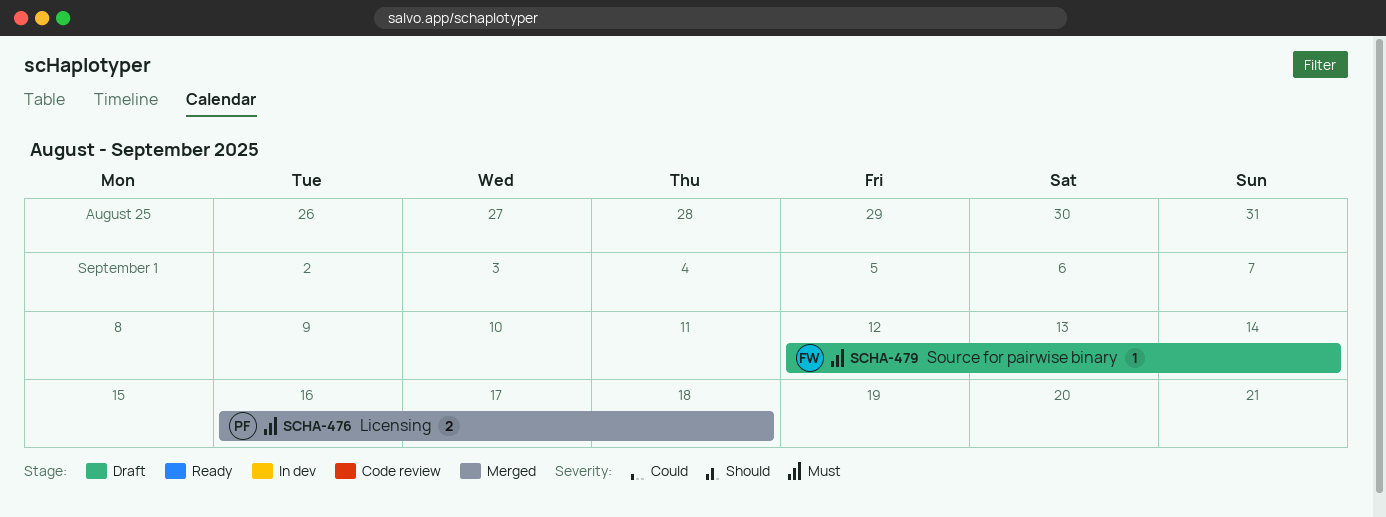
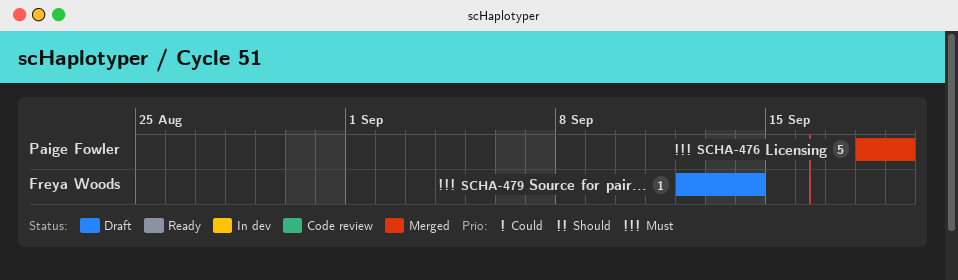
SCHA-476, estimate: 2 -> 5
SCHA-476, start: Sep 16 -> Sep 18
SCHA-476, due: Sep 18 -> Sep 19

